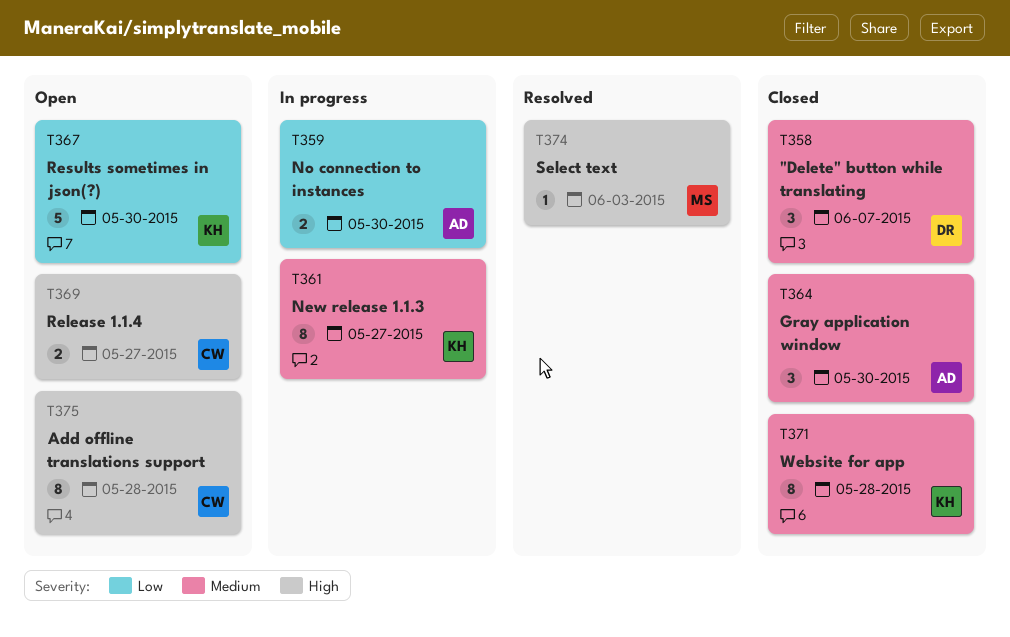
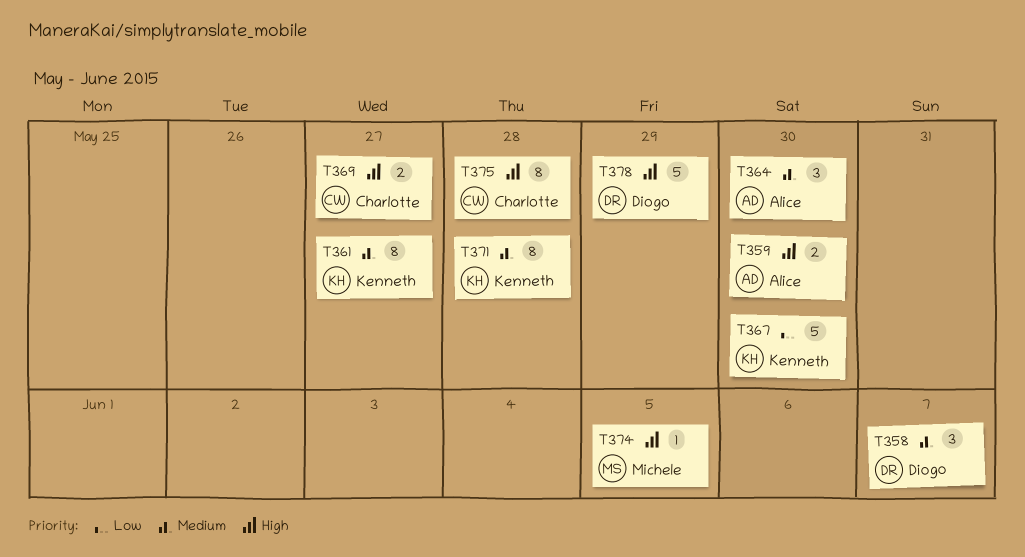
T359, priority: Low -> High
T374, due: Jun 3 -> Jun 5
T378: none -> present

